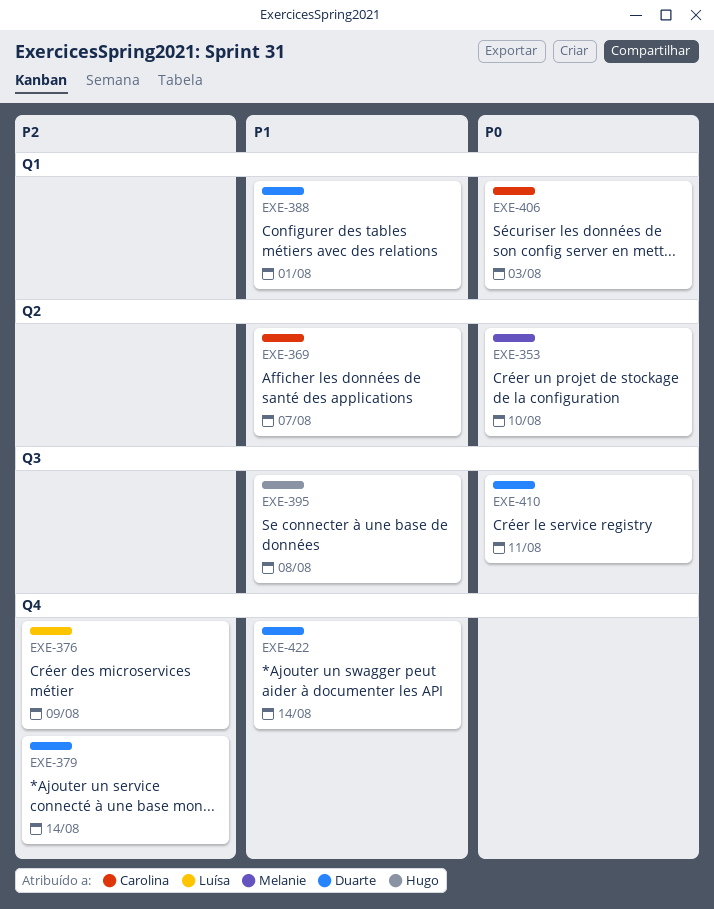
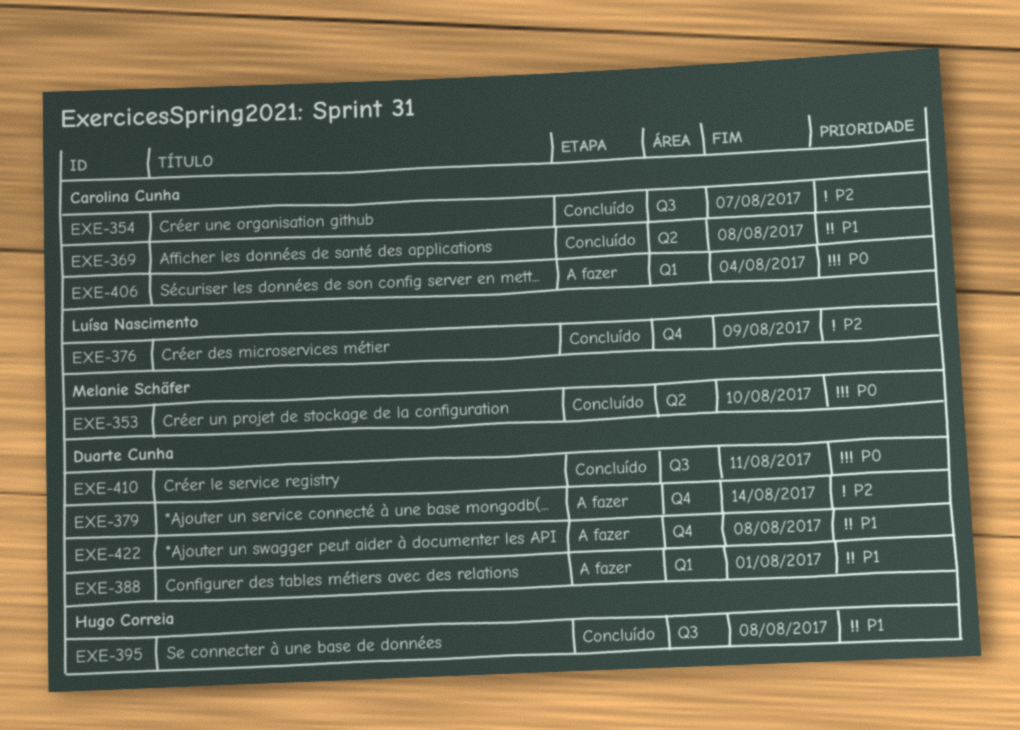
EXE-354: none -> present
EXE-369, due: Aug 7 -> Aug 8
EXE-406, due: Aug 3 -> Aug 4
EXE-422, due: Aug 14 -> Aug 8

